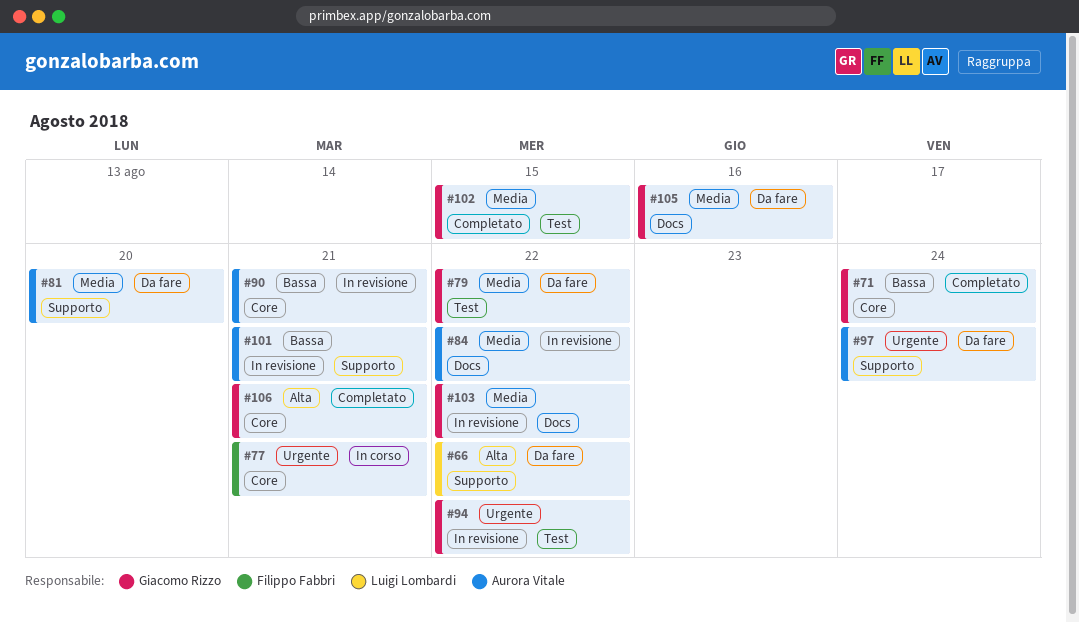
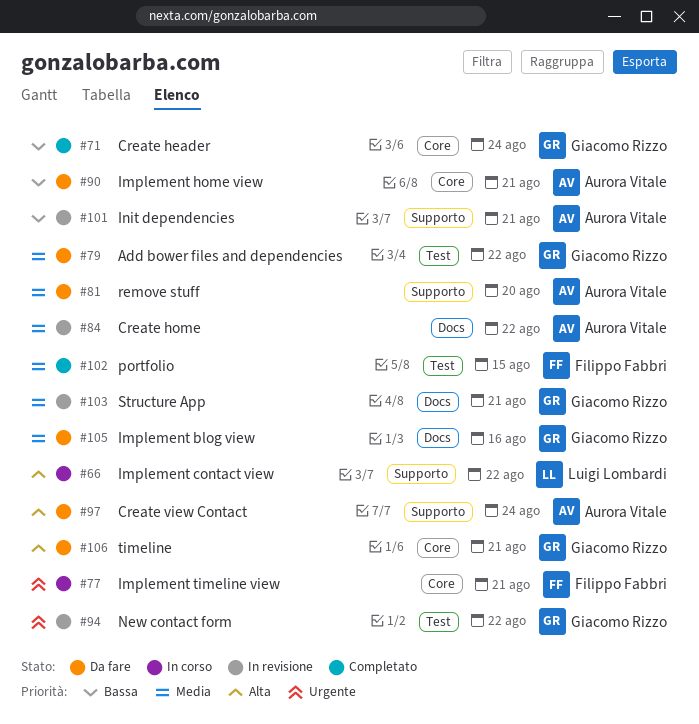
#66, status: Da fare -> In corso
#90, status: In revisione -> Da fare
#97, priority: Urgente -> Alta
#102, owner: Giacomo Rizzo -> Filippo Fabbri
#103, due: Aug 22 -> Aug 21
#106, status: Completato -> Da fare

